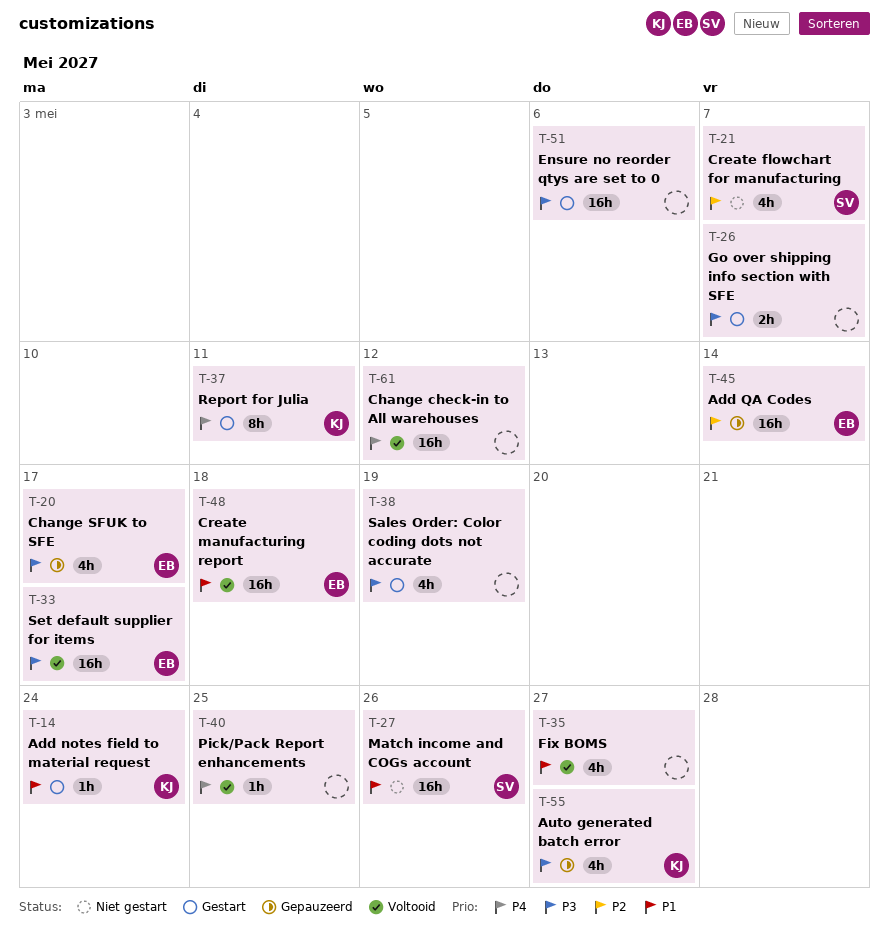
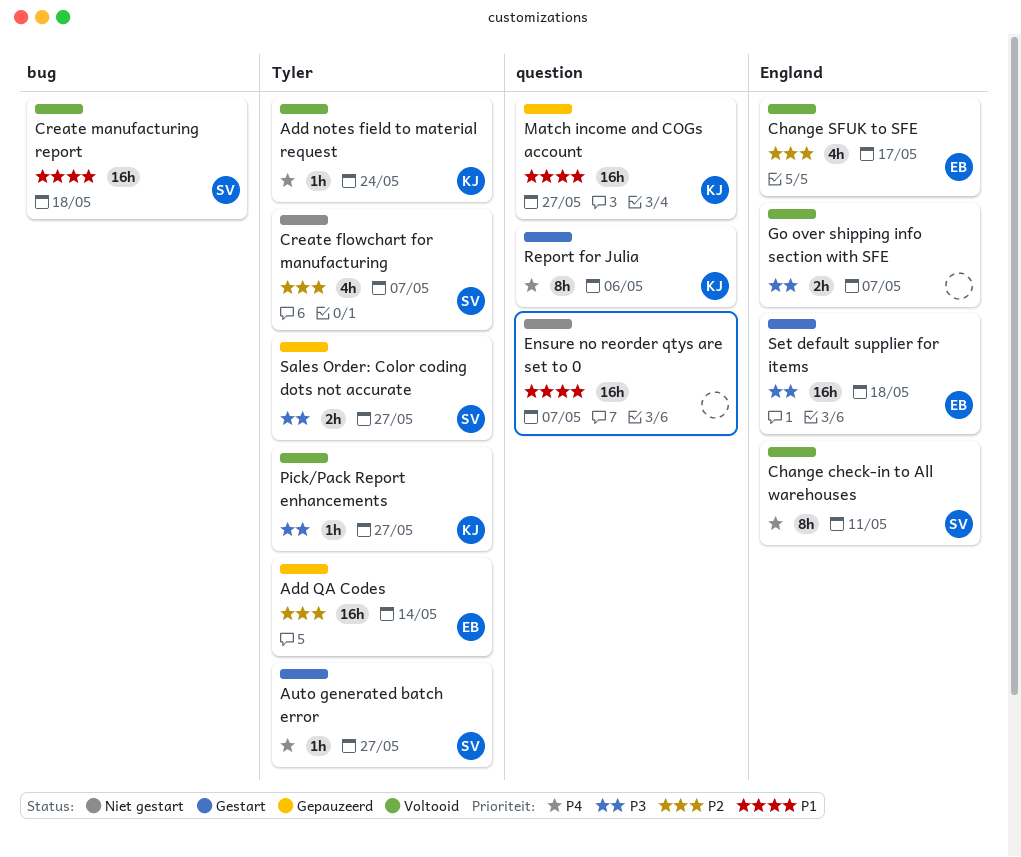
Add notes field to material request, status: Gestart -> Voltooid
Add notes field to material request, priority: P1 -> P4
Auto generated batch error, status: Gepauzeerd -> Gestart
Auto generated batch error, owner: KJ -> SV
Auto generated batch error, priority: P3 -> P4
Auto generated batch error, estimate: 4h -> 1h
Change check-in to All warehouses, owner: none -> SV
Change check-in to All warehouses, estimate: 16h -> 8h
Change check-in to All warehouses, due: May 12 -> May 11
Change SFUK to SFE, status: Gepauzeerd -> Voltooid
Change SFUK to SFE, priority: P3 -> P2
Create manufacturing report, owner: EB -> SV
Ensure no reorder qtys are set to 0, status: Gestart -> Niet gestart
Ensure no reorder qtys are set to 0, priority: P3 -> P1
Ensure no reorder qtys are set to 0, due: May 6 -> May 7
Fix BOMS: present -> none
Go over shipping info section with SFE, status: Gestart -> Voltooid
Match income and COGs account, status: Niet gestart -> Gepauzeerd
Match income and COGs account, owner: SV -> KJ
Match income and COGs account, due: May 26 -> May 27
Pick/Pack Report enhancements, owner: none -> KJ
Pick/Pack Report enhancements, priority: P4 -> P3
Pick/Pack Report enhancements, due: May 25 -> May 27
Report for Julia, due: May 11 -> May 6
Sales Order: Color coding dots not accurate, status: Gestart -> Gepauzeerd
Sales Order: Color coding dots not accurate, owner: none -> SV
Sales Order: Color coding dots not accurate, estimate: 4h -> 2h
Sales Order: Color coding dots not accurate, due: May 19 -> May 27
Set default supplier for items, status: Voltooid -> Gestart
Set default supplier for items, due: May 17 -> May 18

